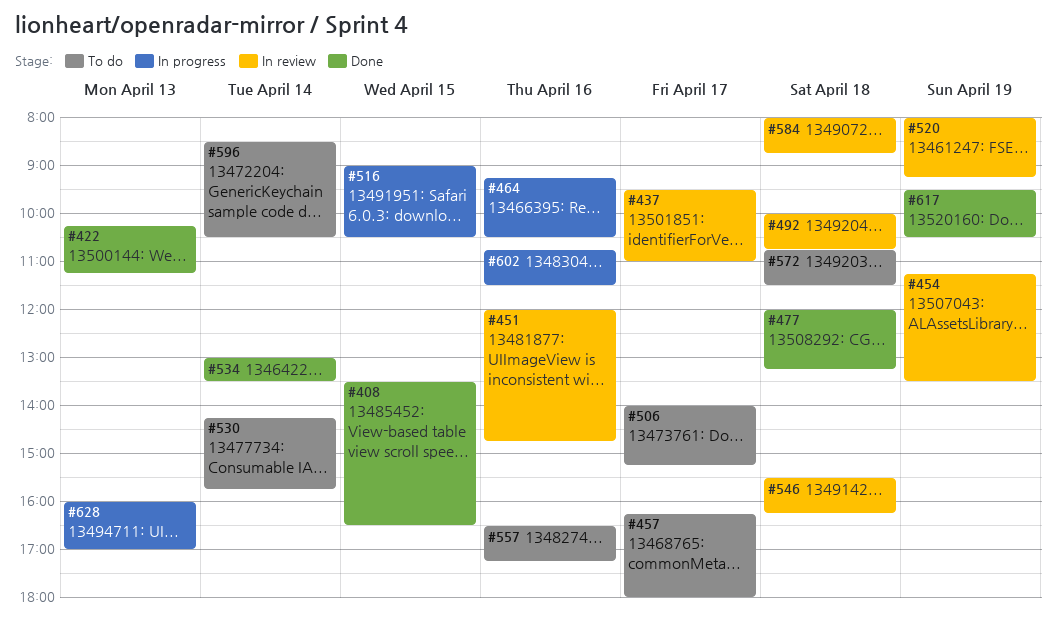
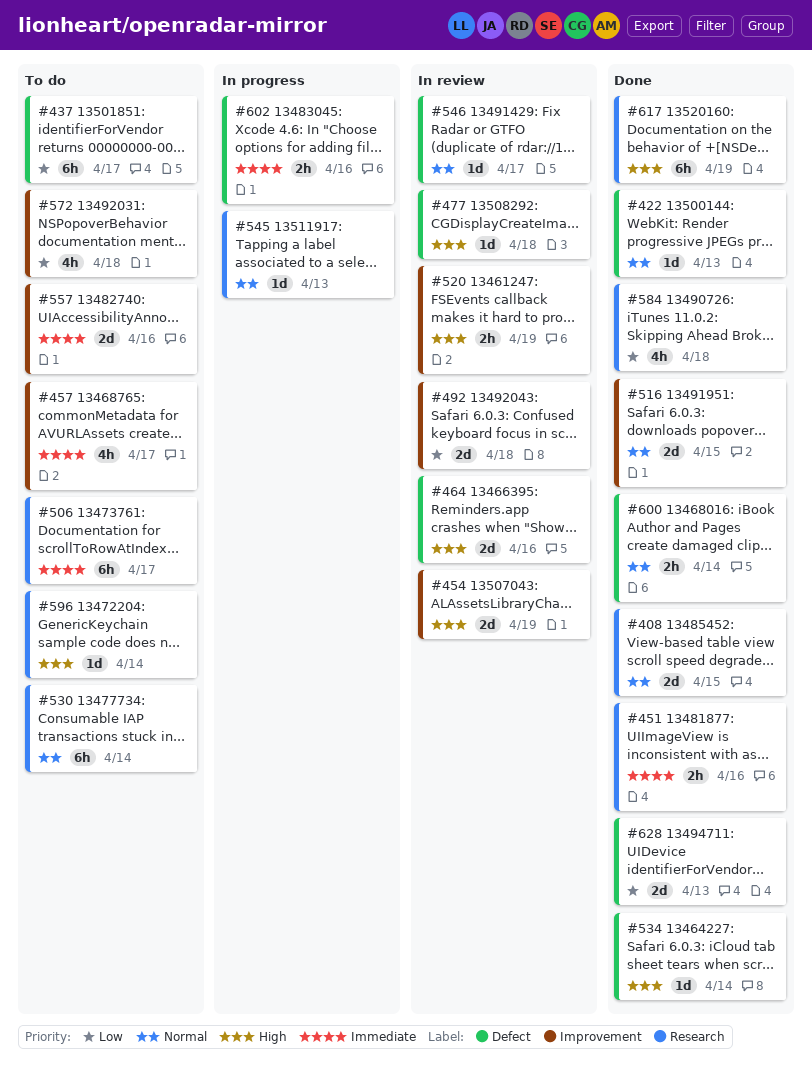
#437, status: In review -> To do
#451, status: In review -> Done
#464, status: In progress -> In review
#477, status: Done -> In review
#516, status: In progress -> Done
#545: none -> present
#546, day: Apr 18 -> Apr 17
#584, status: In review -> Done
#600: none -> present
#628, status: In progress -> Done

